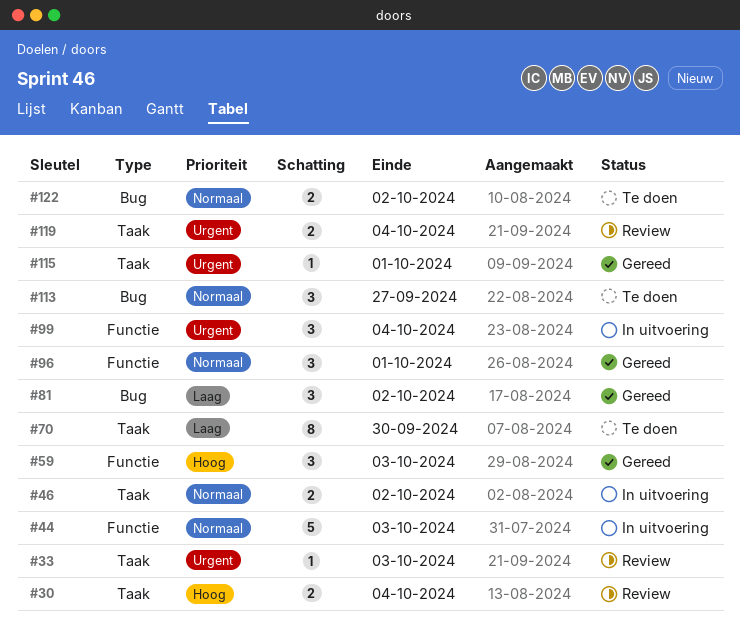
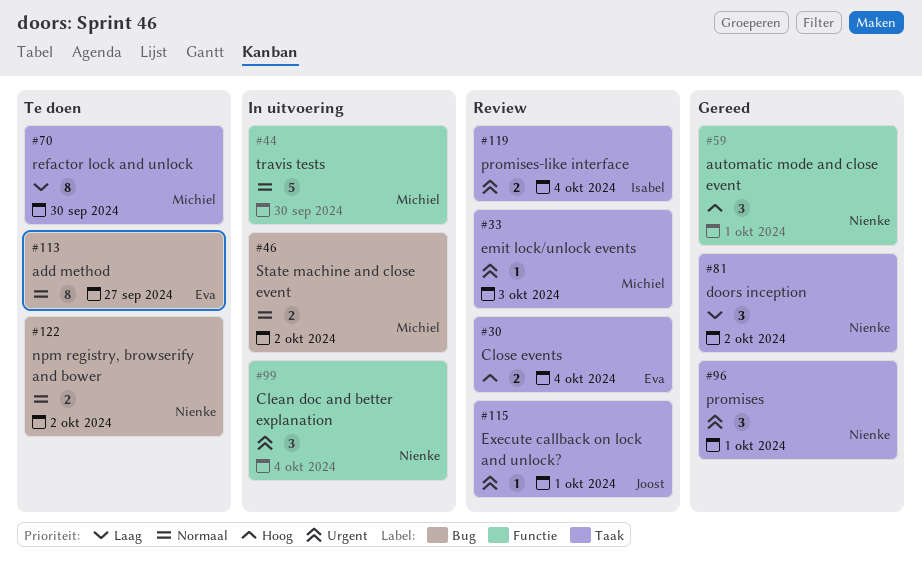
#44, due: Oct 3 -> Sep 30
#46, label: Taak -> Bug
#59, due: Oct 3 -> Oct 1
#81, label: Bug -> Taak
#96, priority: Normaal -> Urgent
#96, label: Functie -> Taak
#113, estimate: 3 -> 8
#115, status: Gereed -> Review

